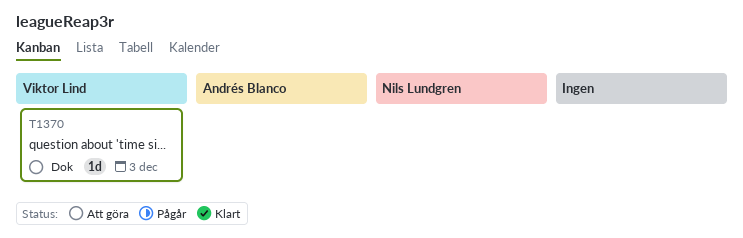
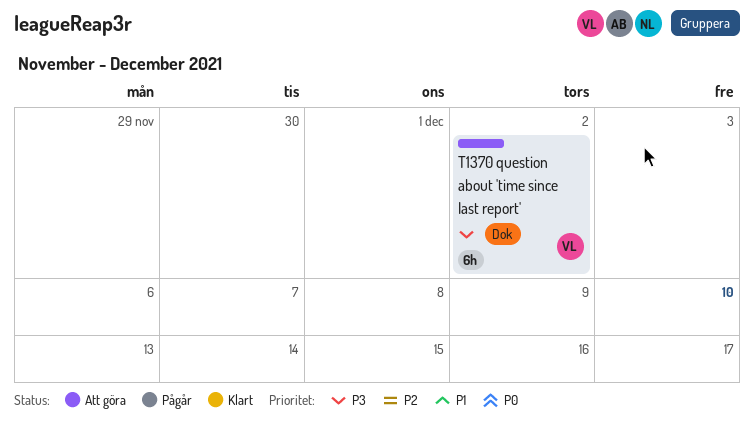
T1370, estimate: 1d -> 6h
T1370, due: Dec 3 -> Dec 2

